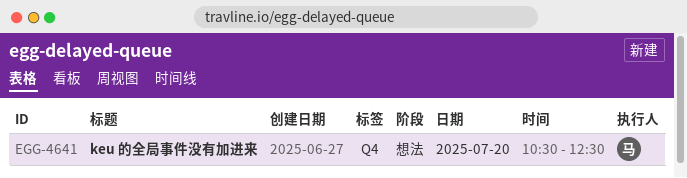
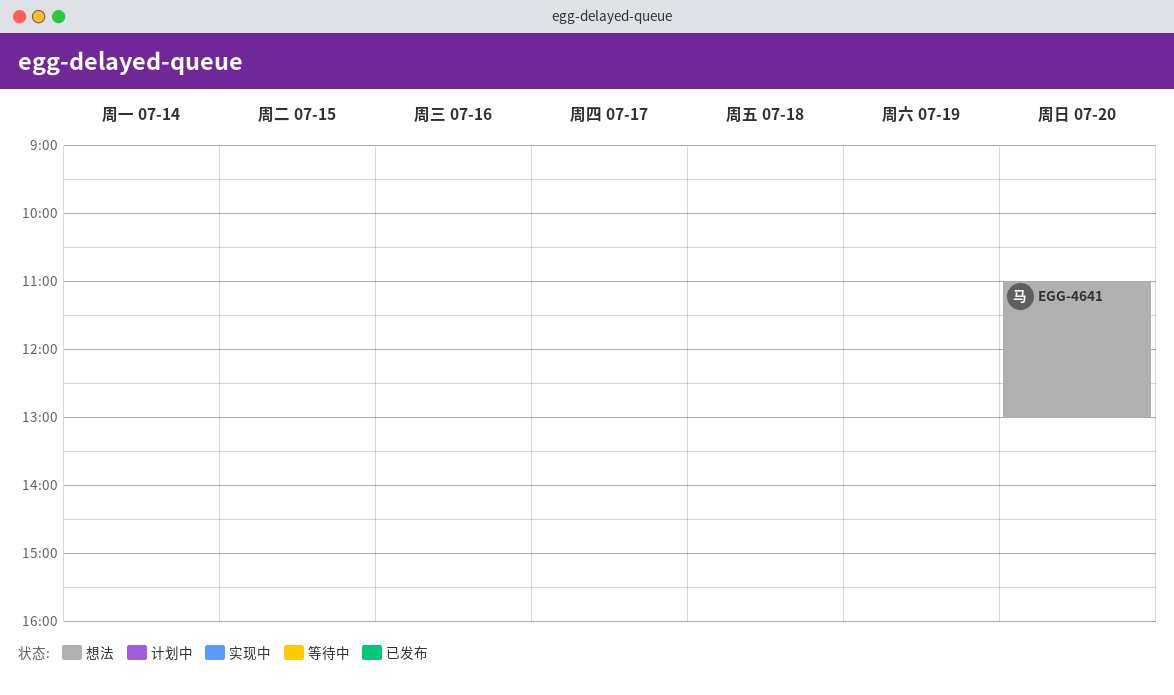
EGG-4641, begins: 10:30 -> 11:00
EGG-4641, ends: 12:30 -> 13:00

